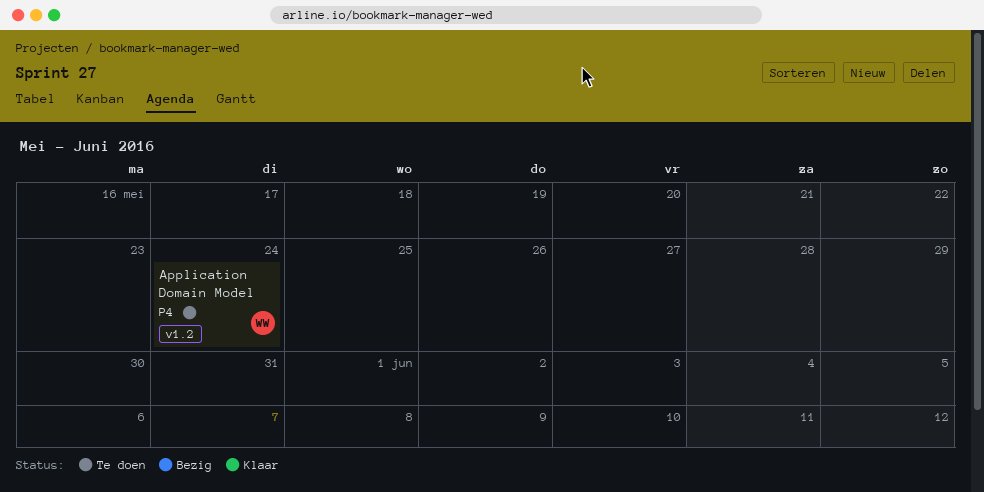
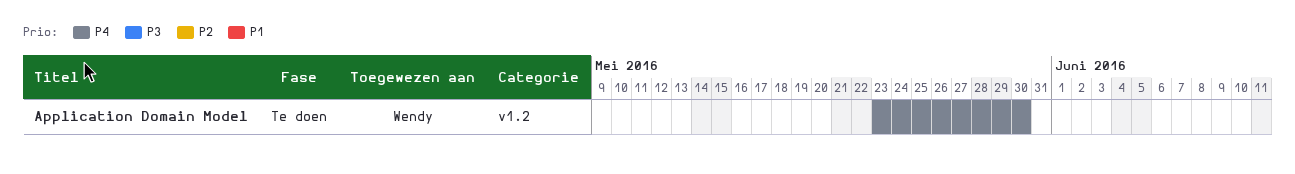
Application Domain Model, due: May 24 -> May 30

